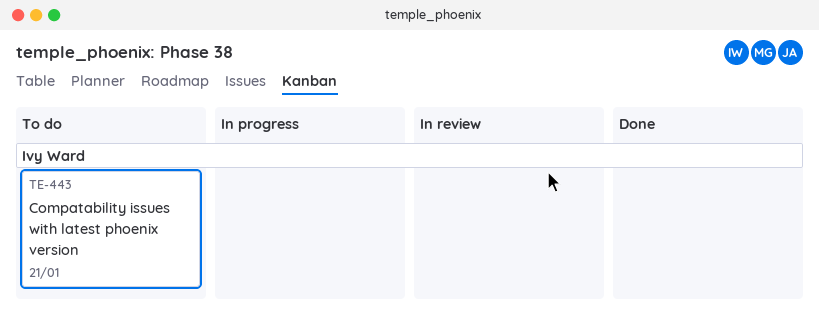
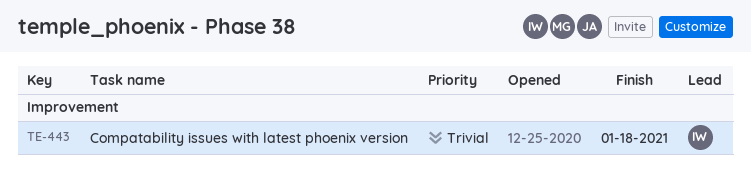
TE-443, due: Jan 21 -> Jan 18

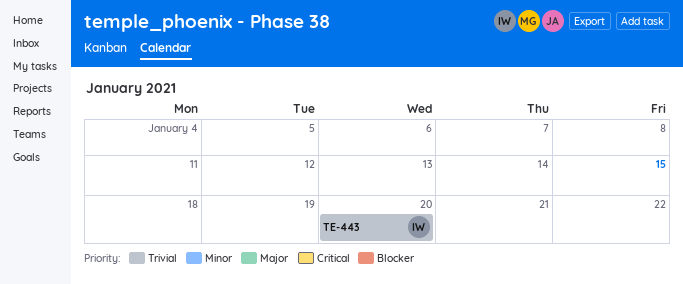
TE-443, due: Jan 18 -> Jan 20

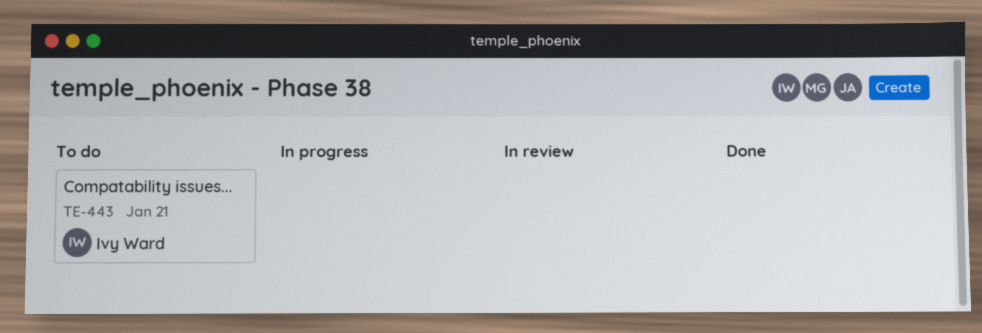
TE-443, due: Jan 20 -> Jan 21

